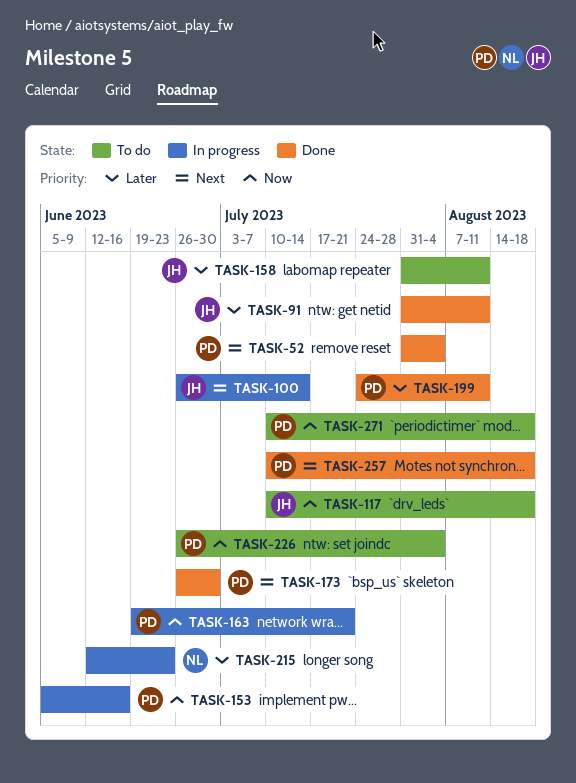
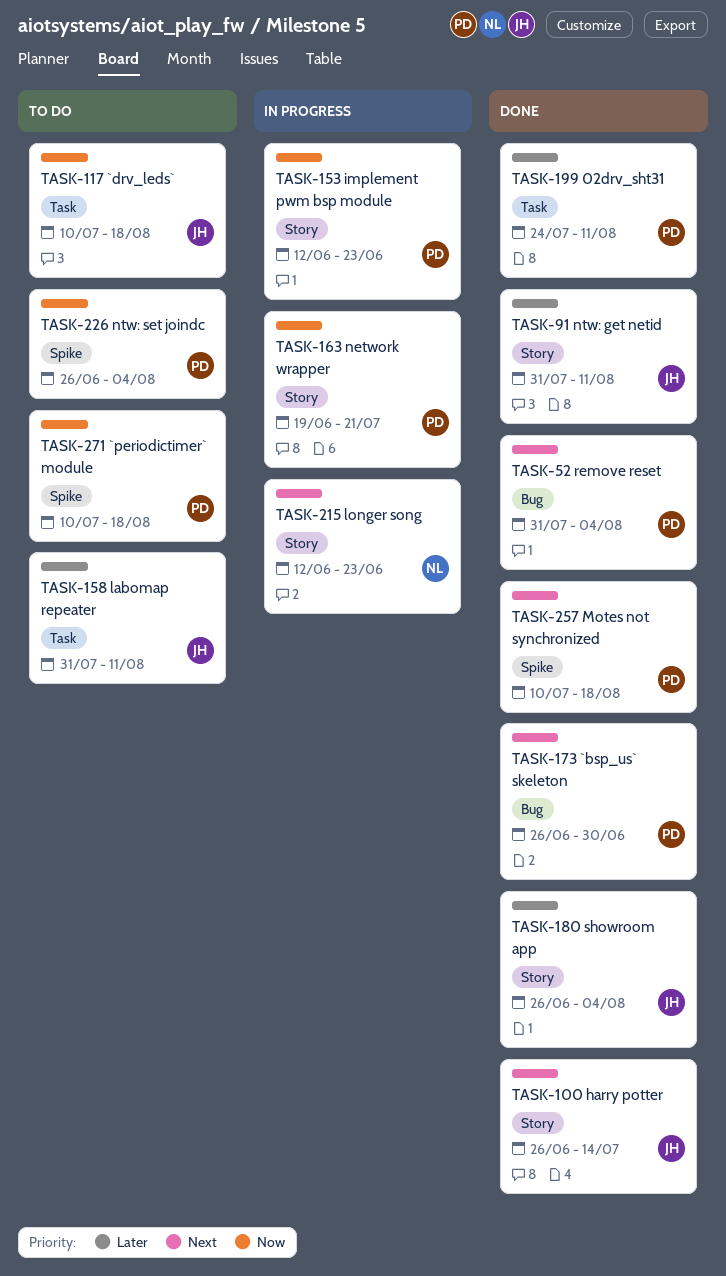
TASK-100, status: In progress -> Done
TASK-153, start: Jun 5 -> Jun 12
TASK-153, due: Jun 16 -> Jun 23
TASK-180: none -> present
TASK-215, priority: Later -> Next

